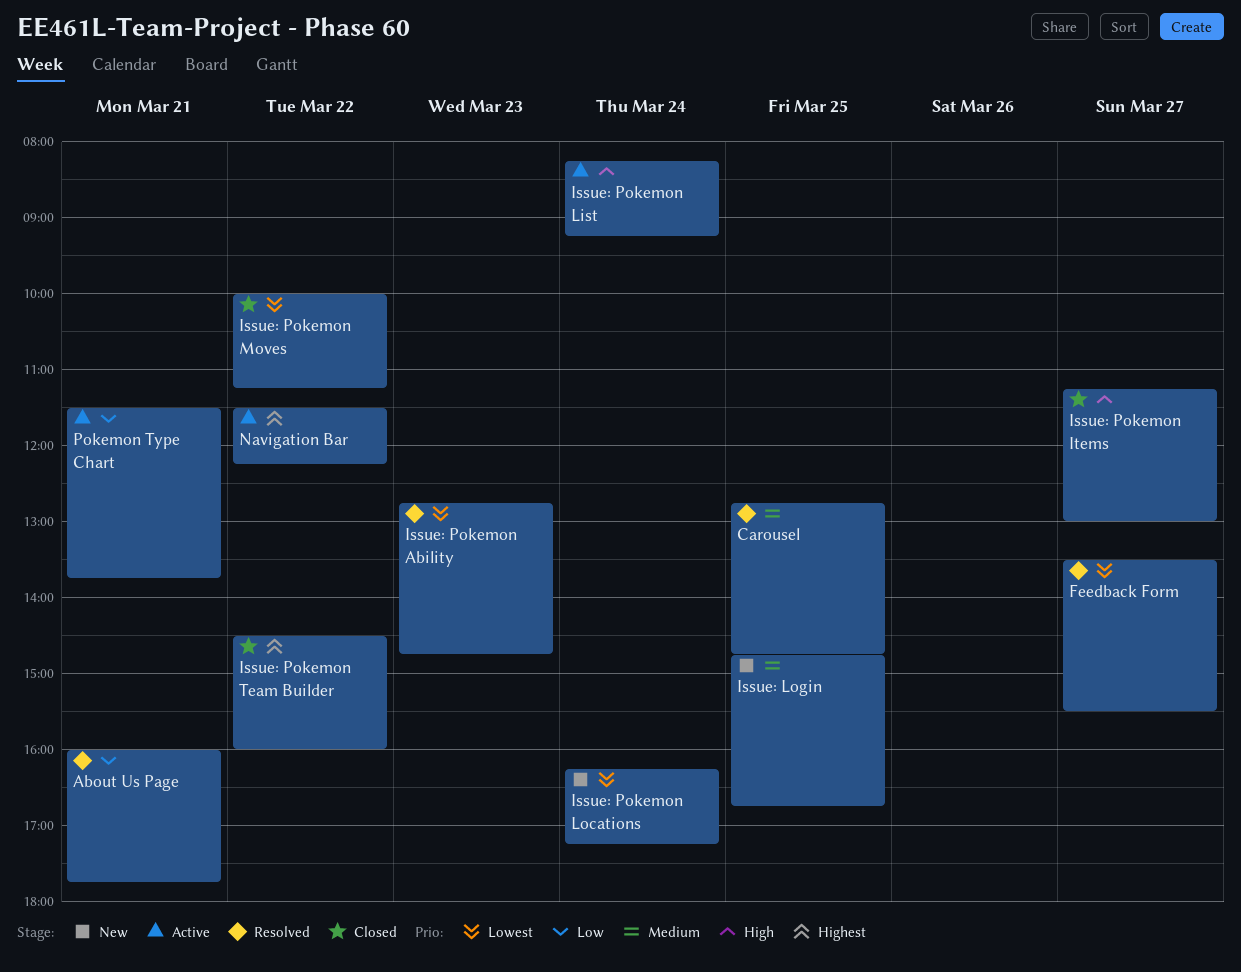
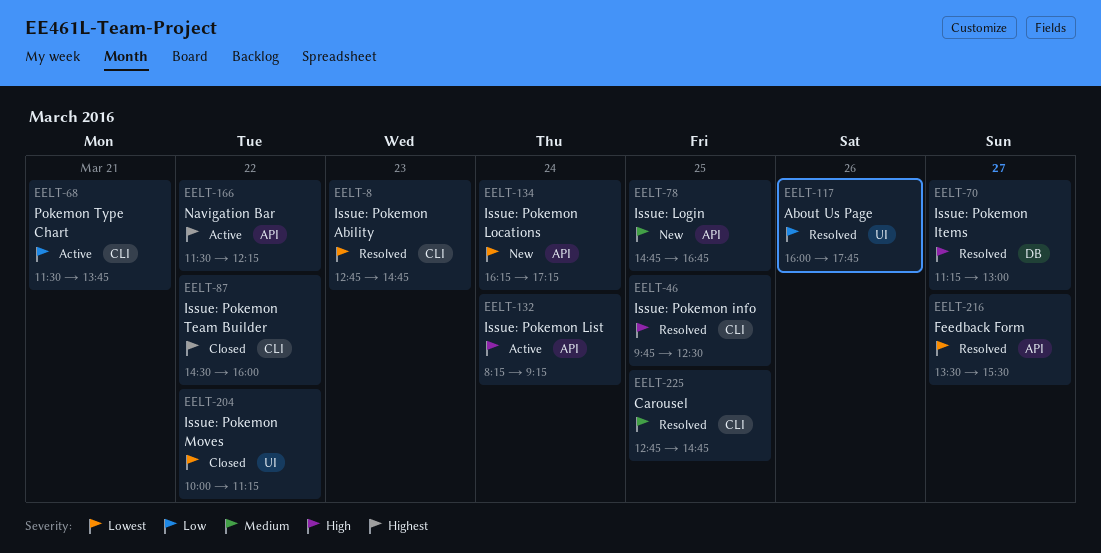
About Us Page, day: Mar 21 -> Mar 26
Issue: Pokemon info: none -> present
Issue: Pokemon Items, status: Closed -> Resolved

